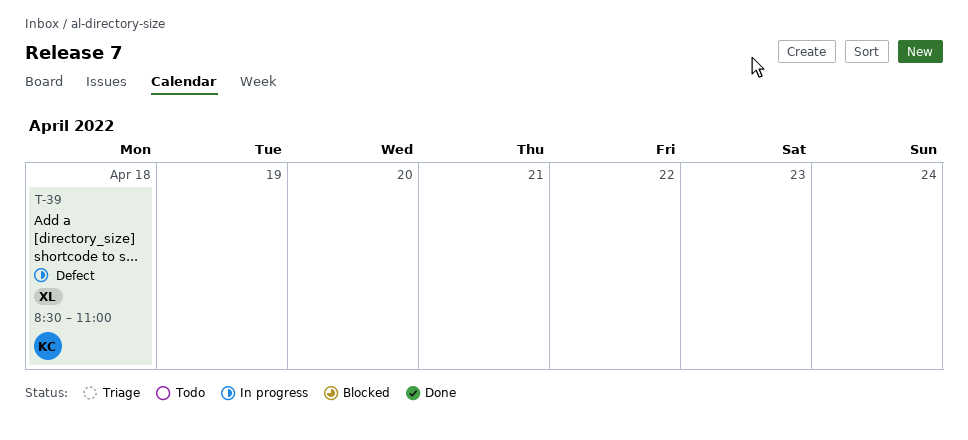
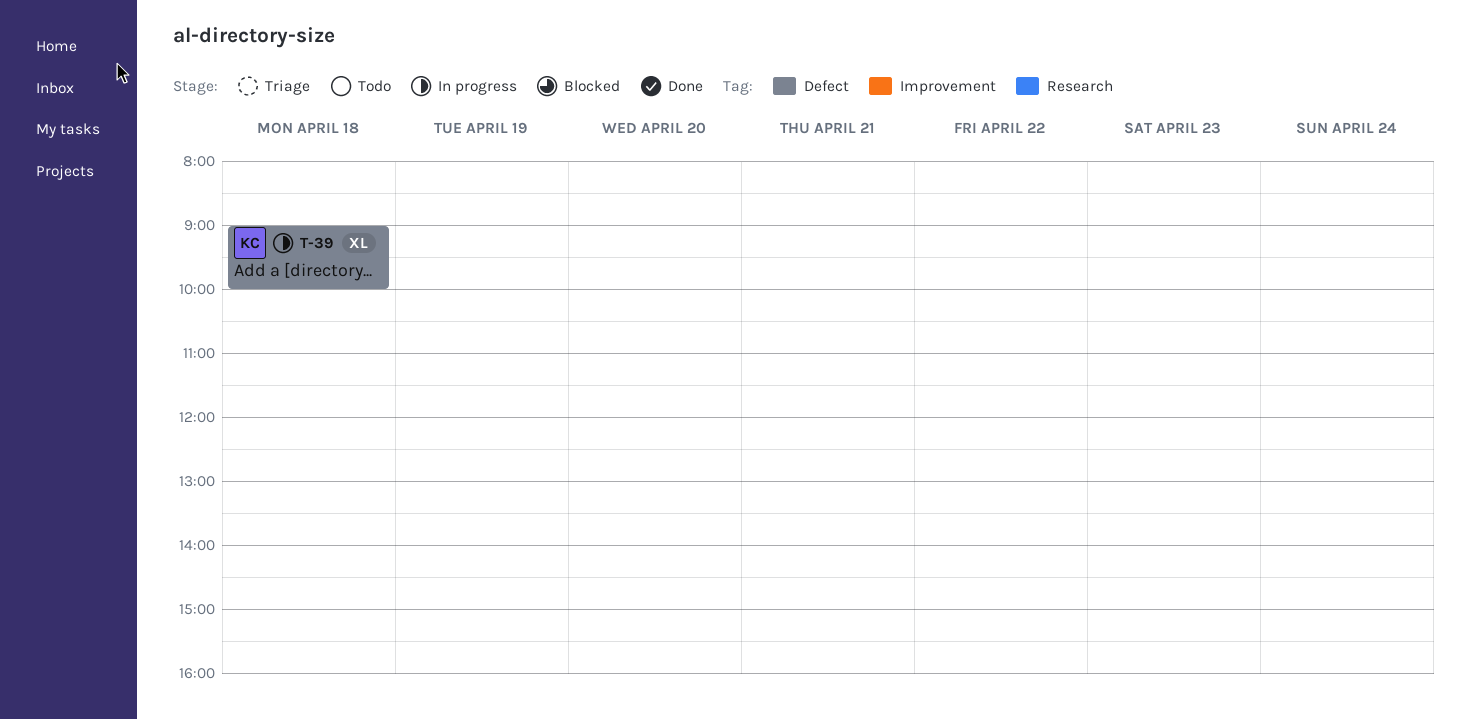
T-39, begins: 08:30 -> 09:00
T-39, ends: 11:00 -> 10:00

